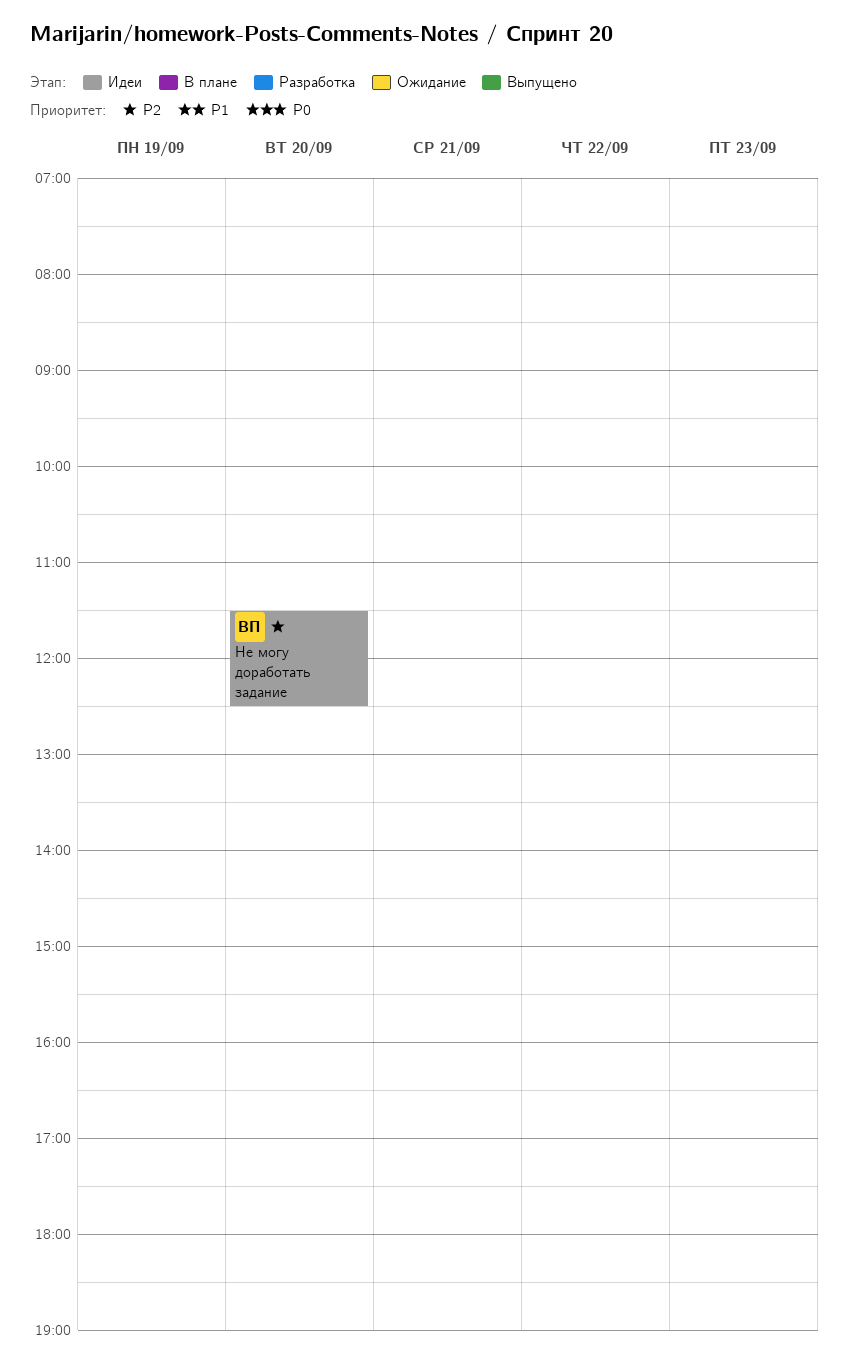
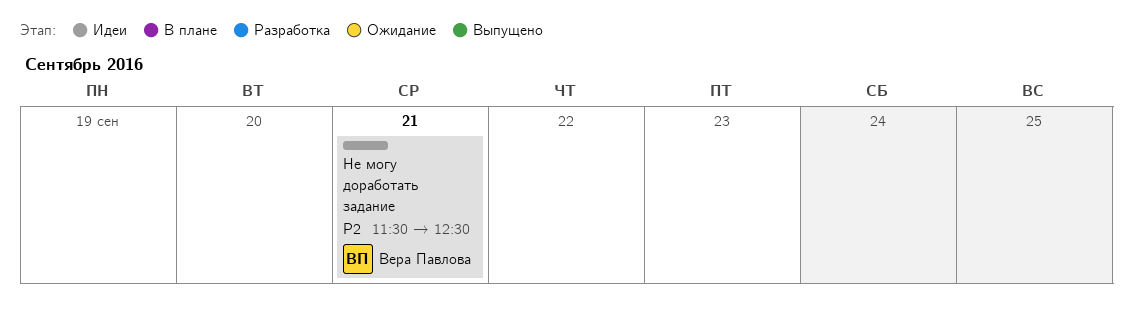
Не могу доработать задание, day: Sep 20 -> Sep 21

